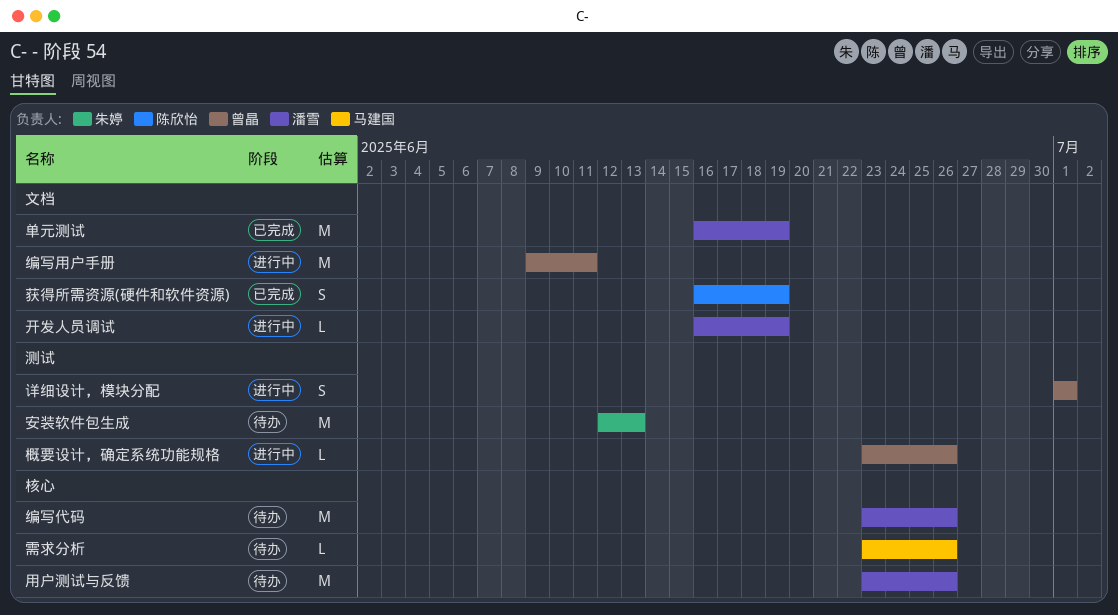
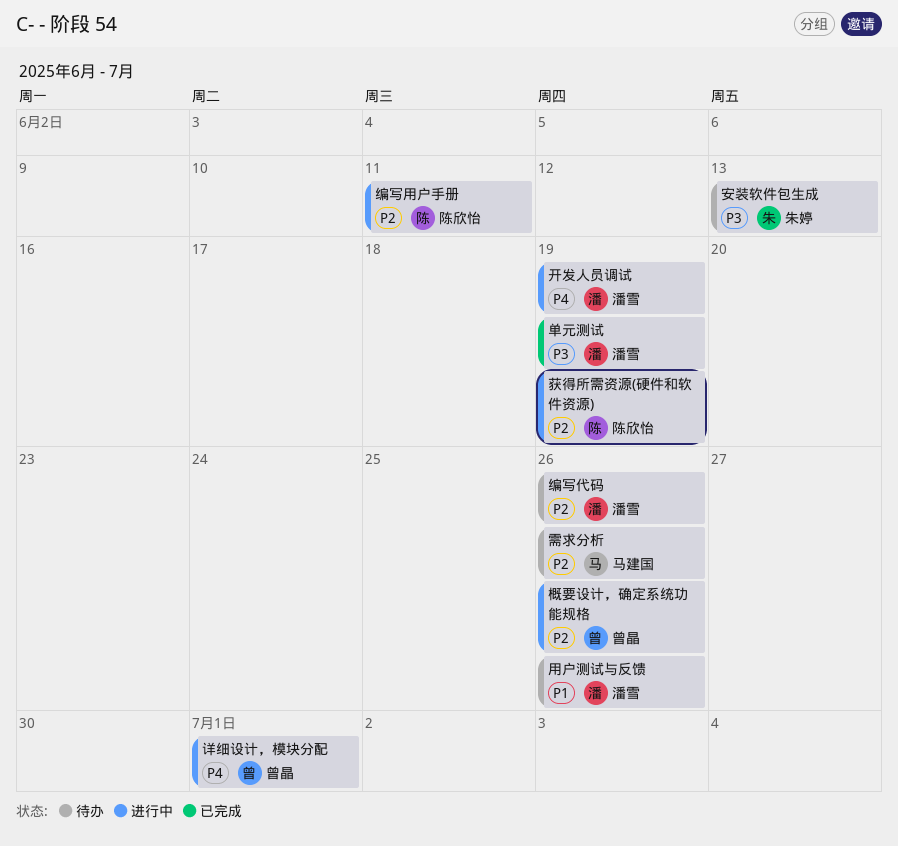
编写用户手册, owner: 曾晶 -> 陈欣怡
获得所需资源(硬件和软件资源), status: 已完成 -> 进行中

